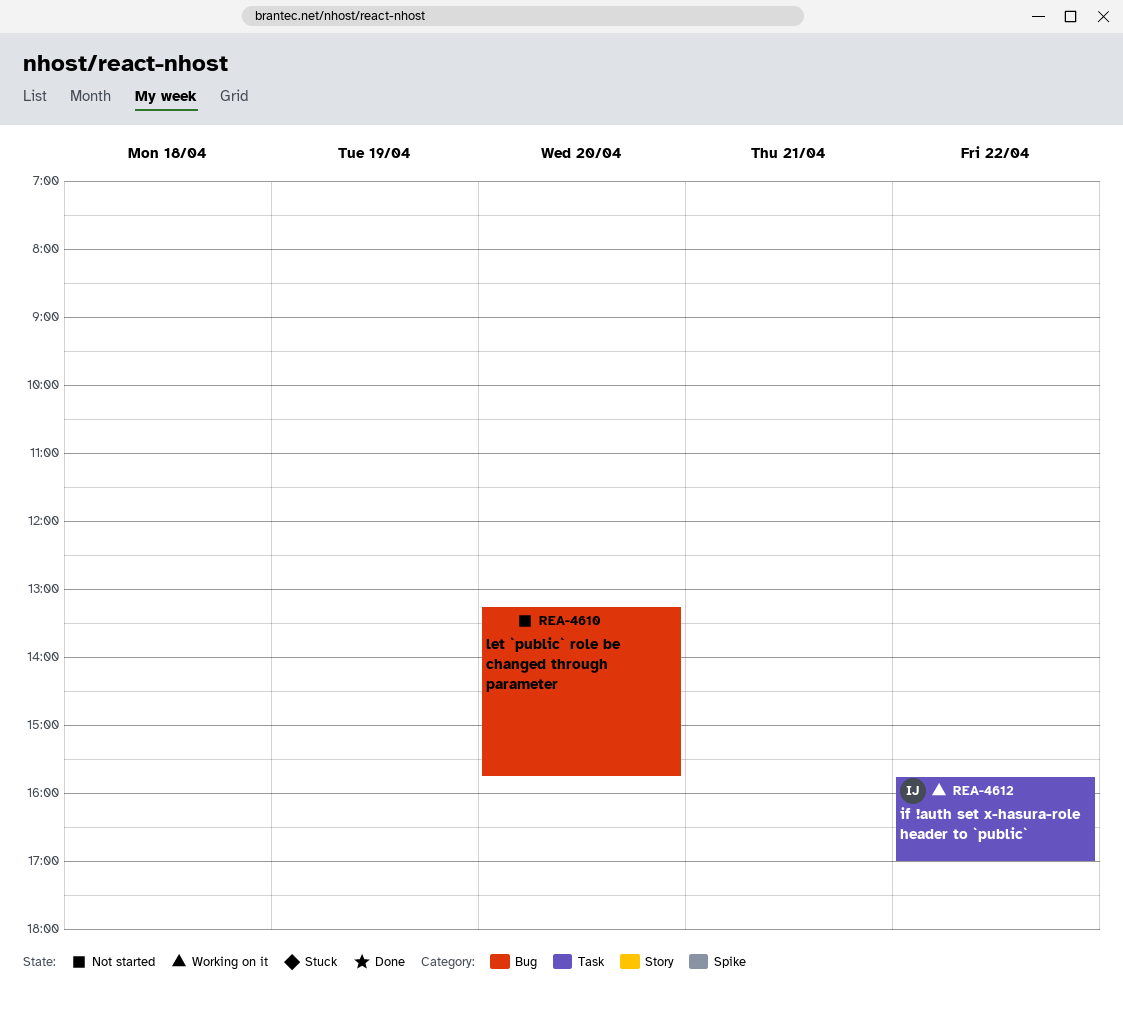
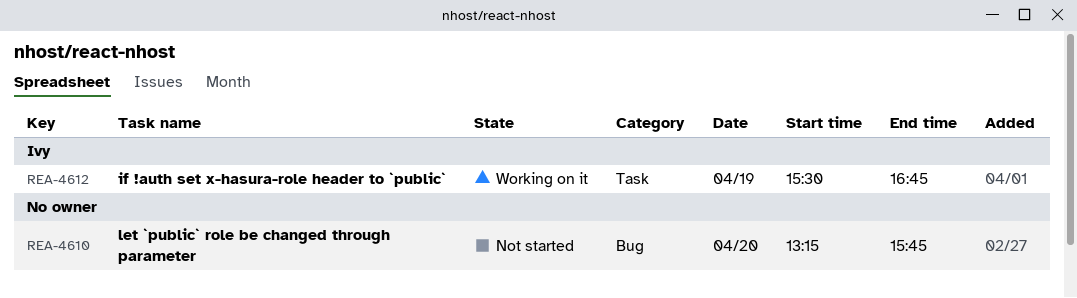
REA-4612, day: Apr 22 -> Apr 19
REA-4612, begins: 15:45 -> 15:30
REA-4612, ends: 17:00 -> 16:45

